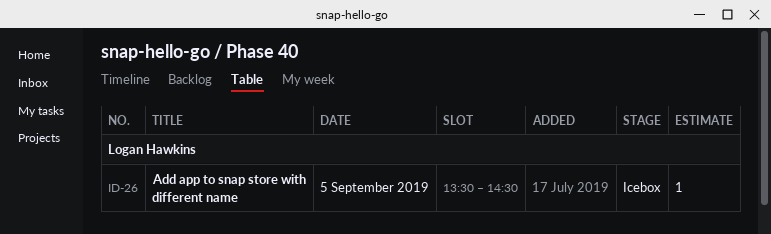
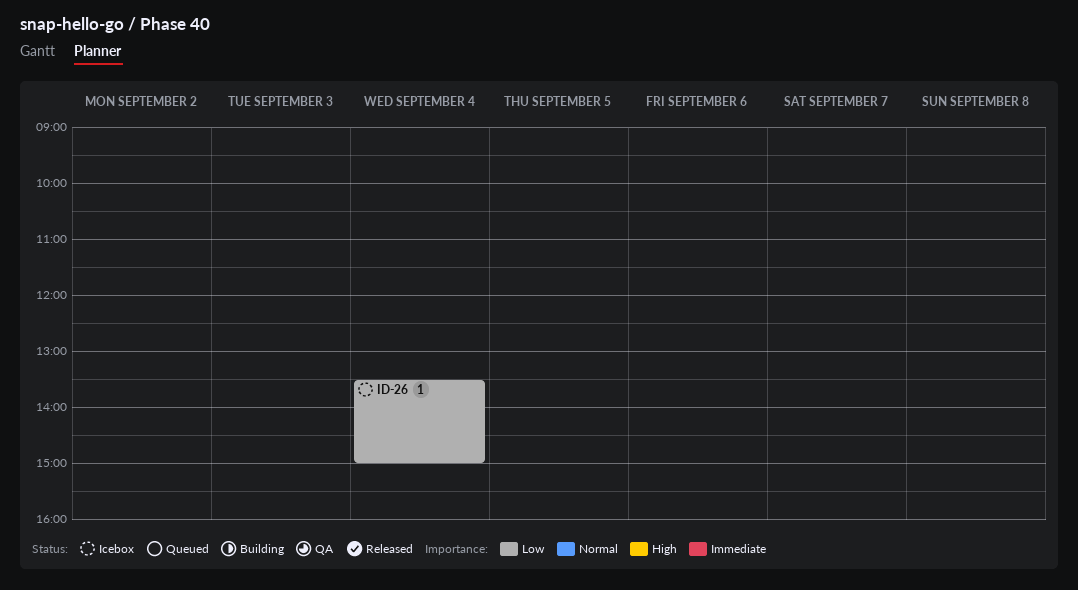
ID-26, day: Sep 5 -> Sep 4
ID-26, ends: 14:30 -> 15:00

